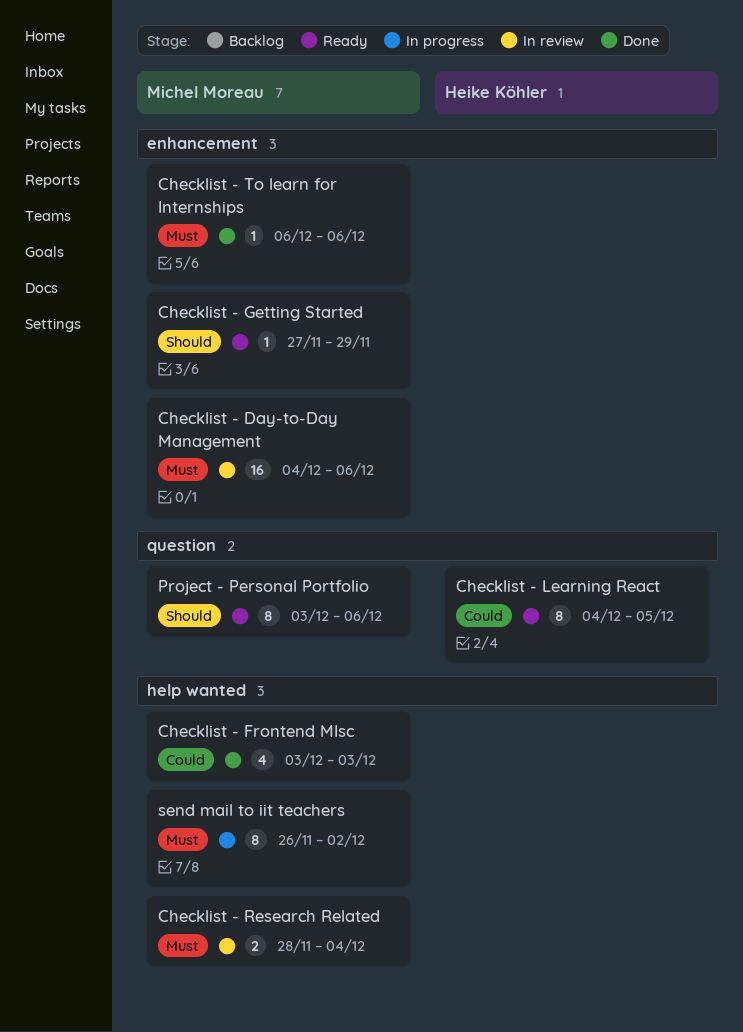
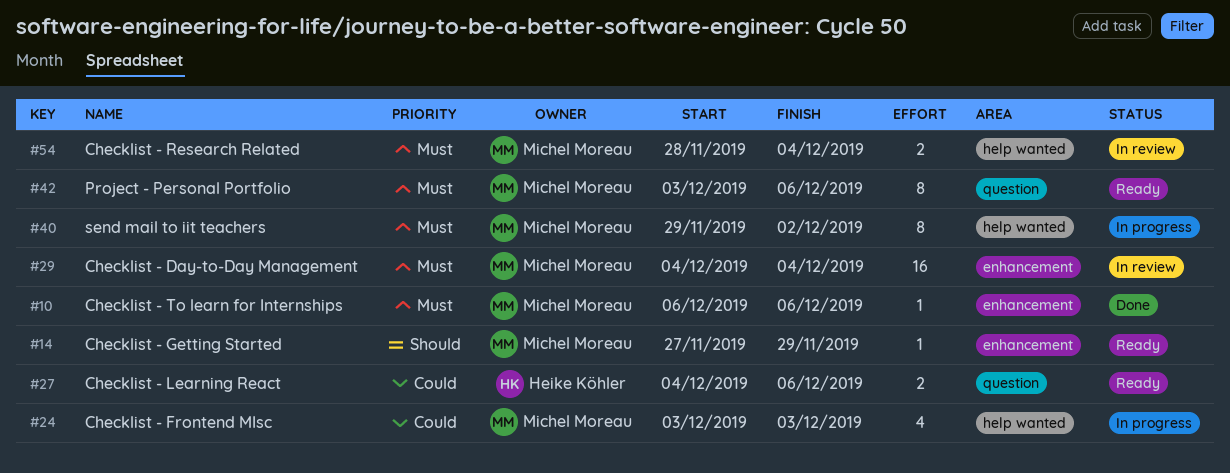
Checklist - Day-to-Day Management, due: Dec 6 -> Dec 4
Checklist - Frontend MIsc, status: Done -> In progress
Checklist - Learning React, estimate: 8 -> 2
Checklist - Learning React, due: Dec 5 -> Dec 6
Project - Personal Portfolio, priority: Should -> Must
send mail to iit teachers, start: Nov 26 -> Nov 29

